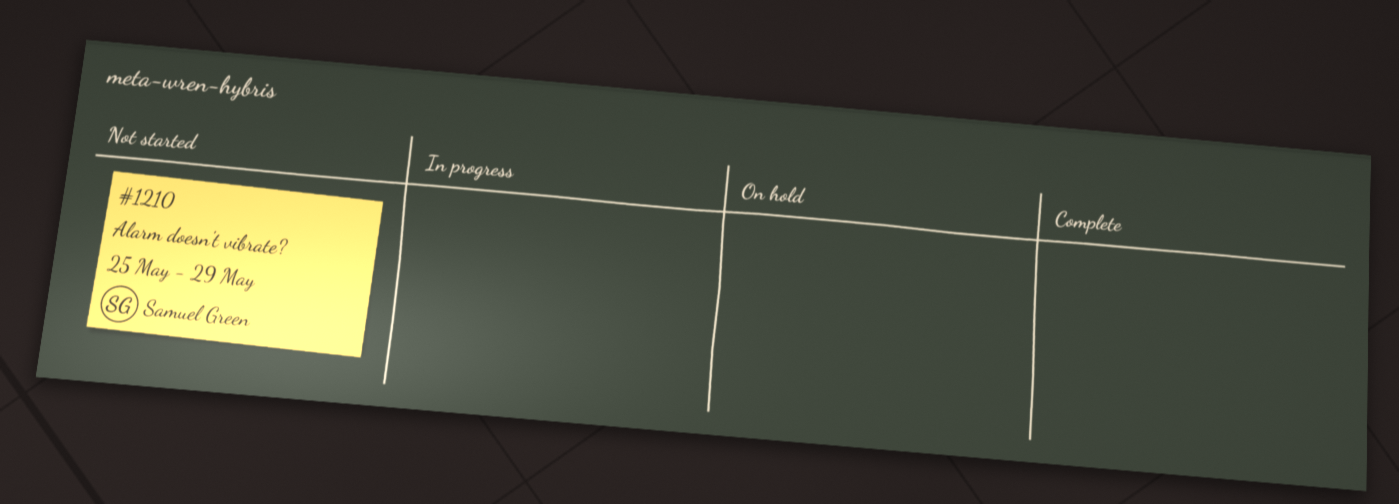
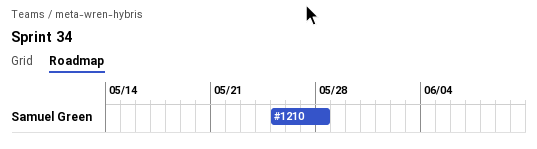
#1210, due: May 29 -> May 28

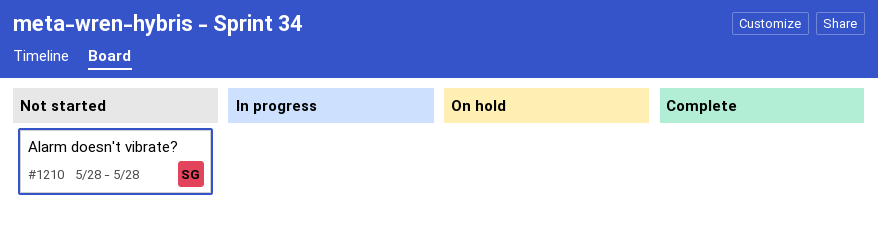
#1210, start: May 25 -> May 28

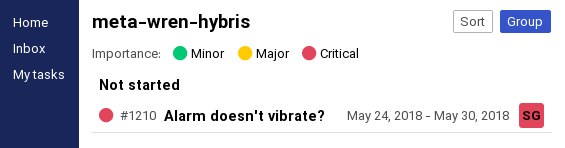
#1210, start: May 28 -> May 24
#1210, due: May 28 -> May 30

